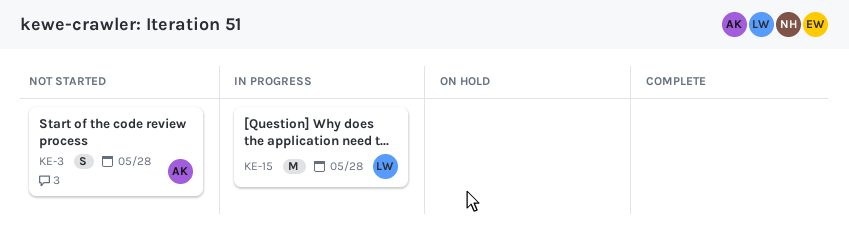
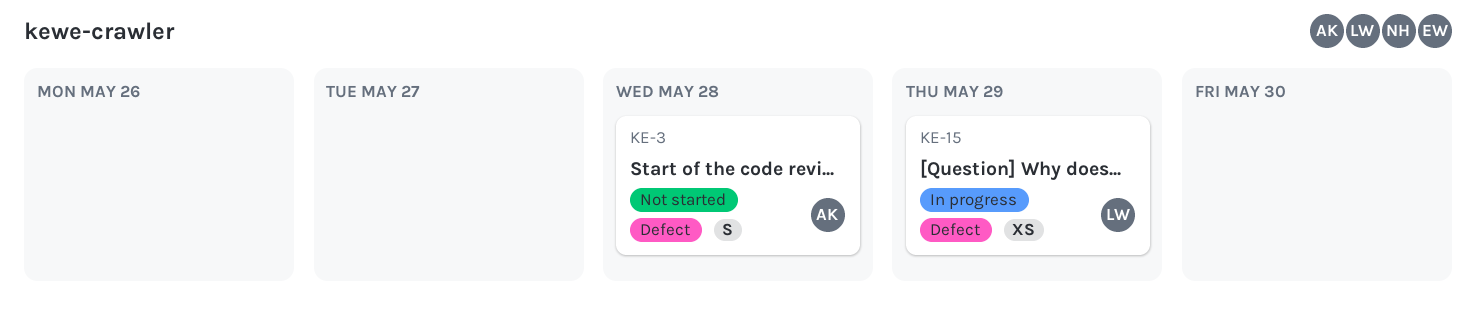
KE-15, estimate: M -> XS
KE-15, due: May 28 -> May 29

